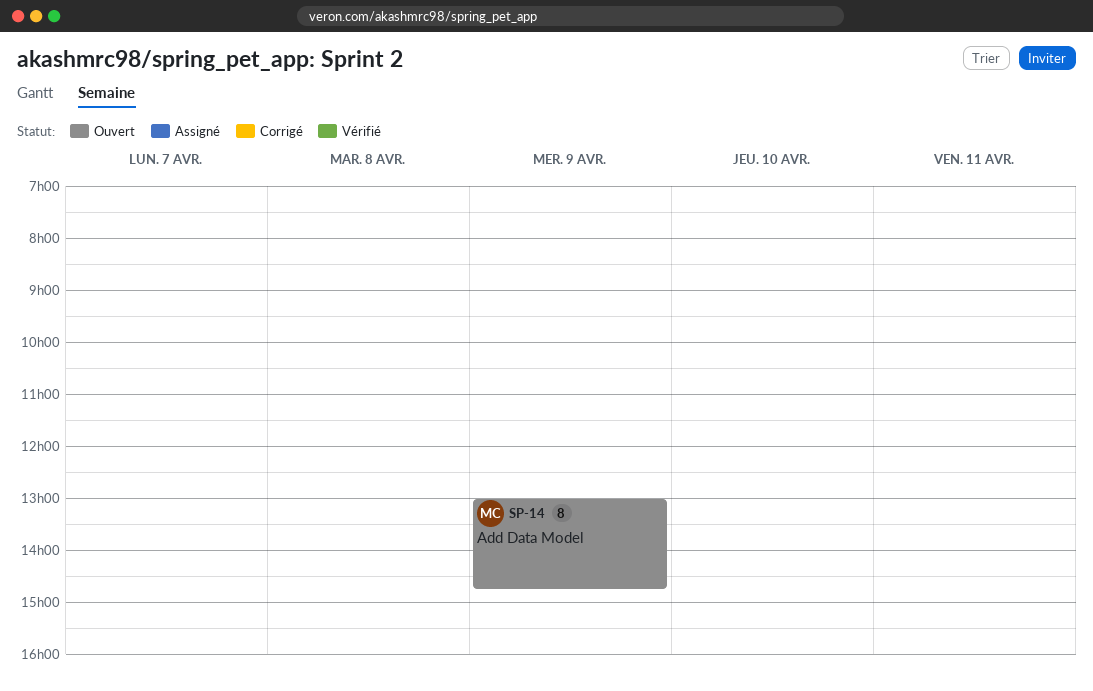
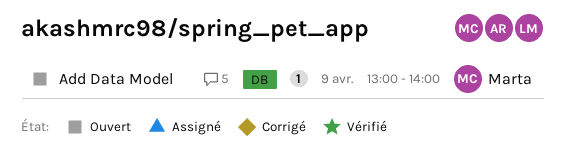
Add Data Model, estimate: 8 -> 1
Add Data Model, ends: 14:45 -> 14:00

